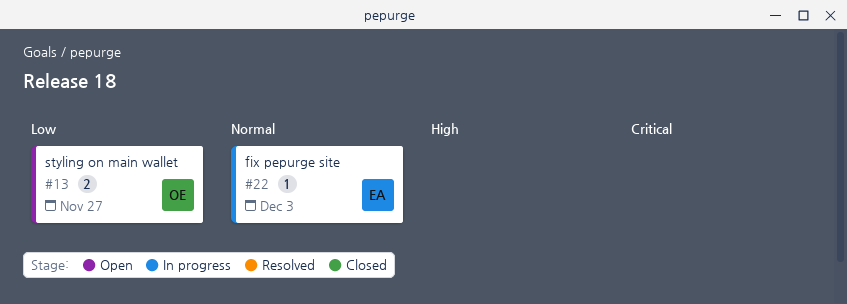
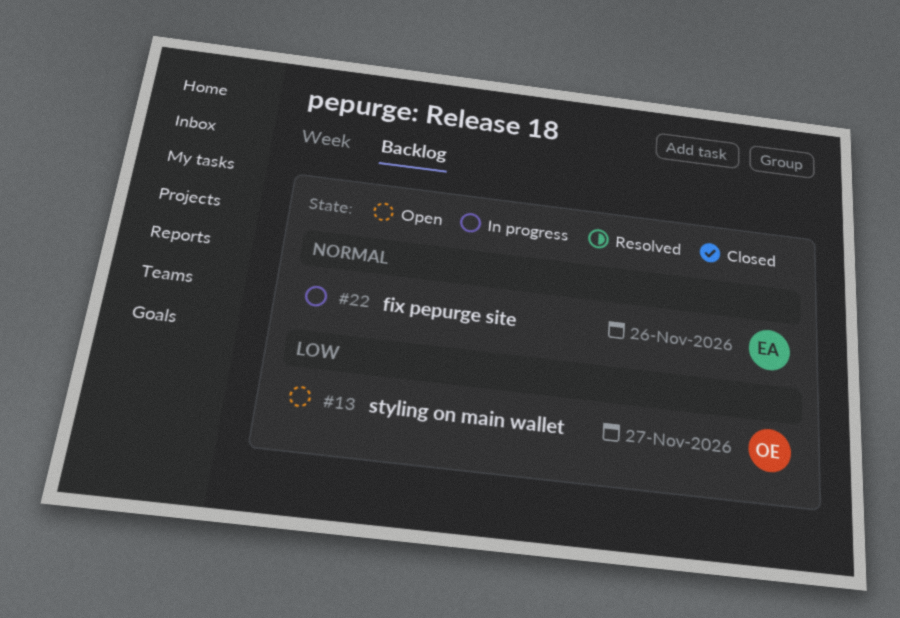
#22, due: Dec 3 -> Nov 26

